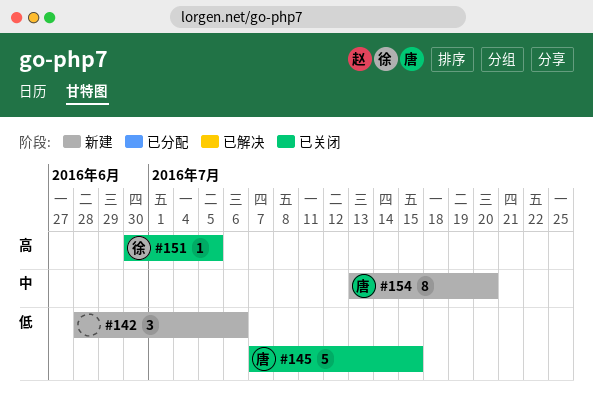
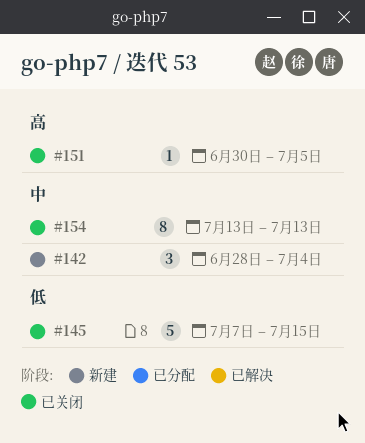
#142, priority: 低 -> 中
#142, due: Jul 6 -> Jul 4
#154, status: 新建 -> 已关闭
#154, due: Jul 20 -> Jul 13

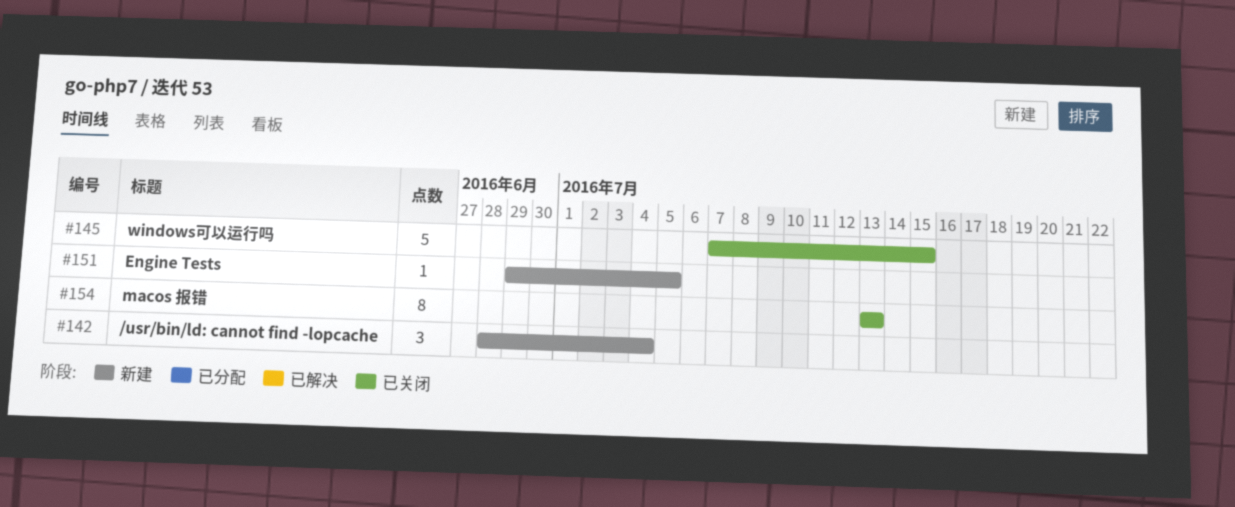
#151, status: 已关闭 -> 新建
#151, start: Jun 30 -> Jun 29

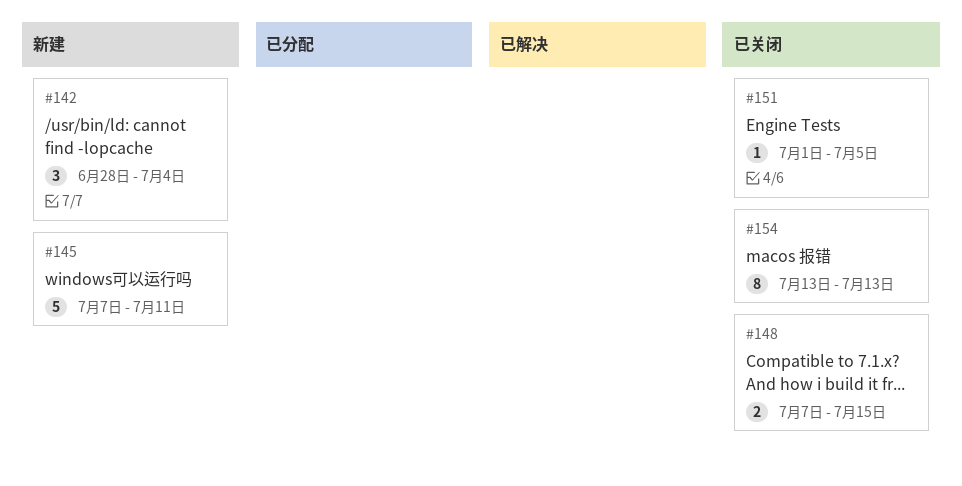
#145, status: 已关闭 -> 新建
#145, due: Jul 15 -> Jul 11
#148: none -> present
#151, status: 新建 -> 已关闭
#151, start: Jun 29 -> Jul 1

